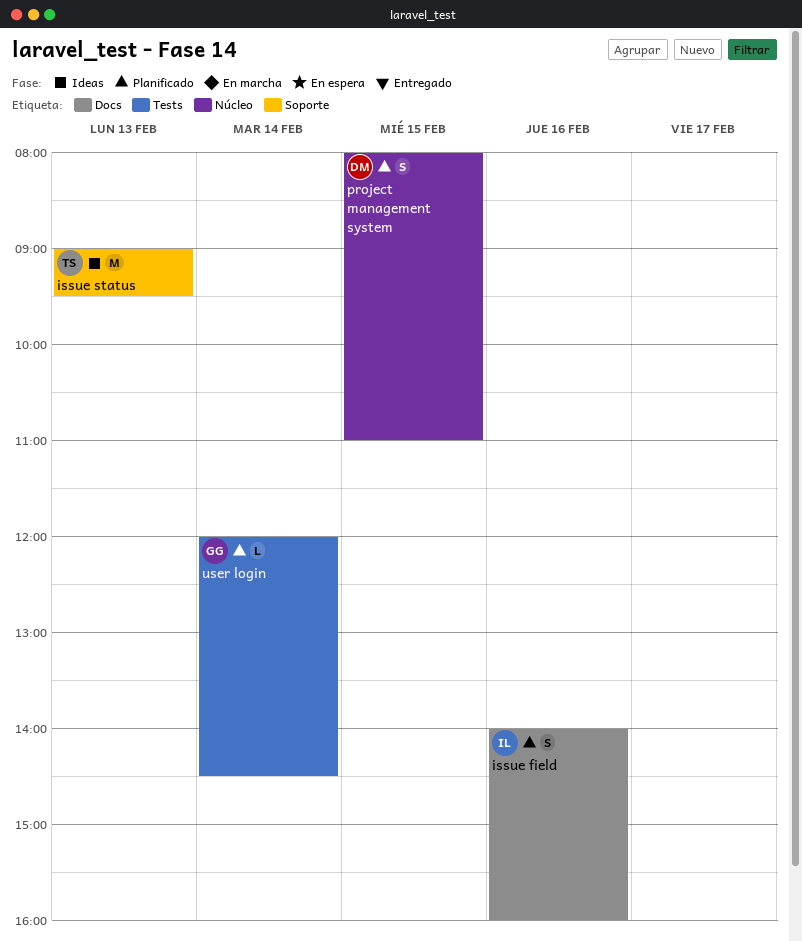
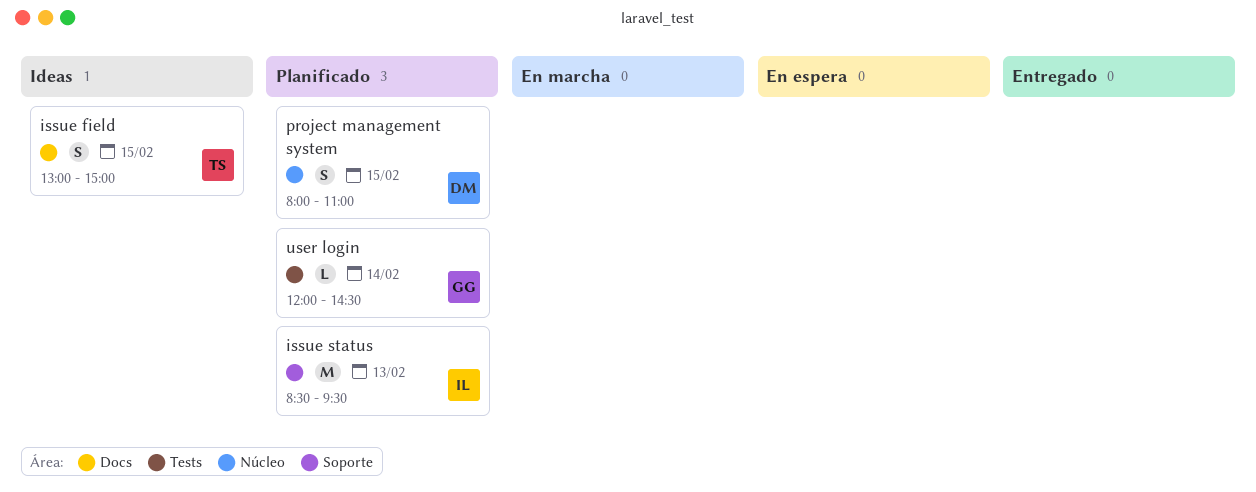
issue field, status: Planificado -> Ideas
issue field, owner: IL -> TS
issue field, day: Feb 16 -> Feb 15
issue field, begins: 14:00 -> 13:00
issue field, ends: 16:00 -> 15:00
issue status, status: Ideas -> Planificado
issue status, owner: TS -> IL
issue status, begins: 09:00 -> 08:30

